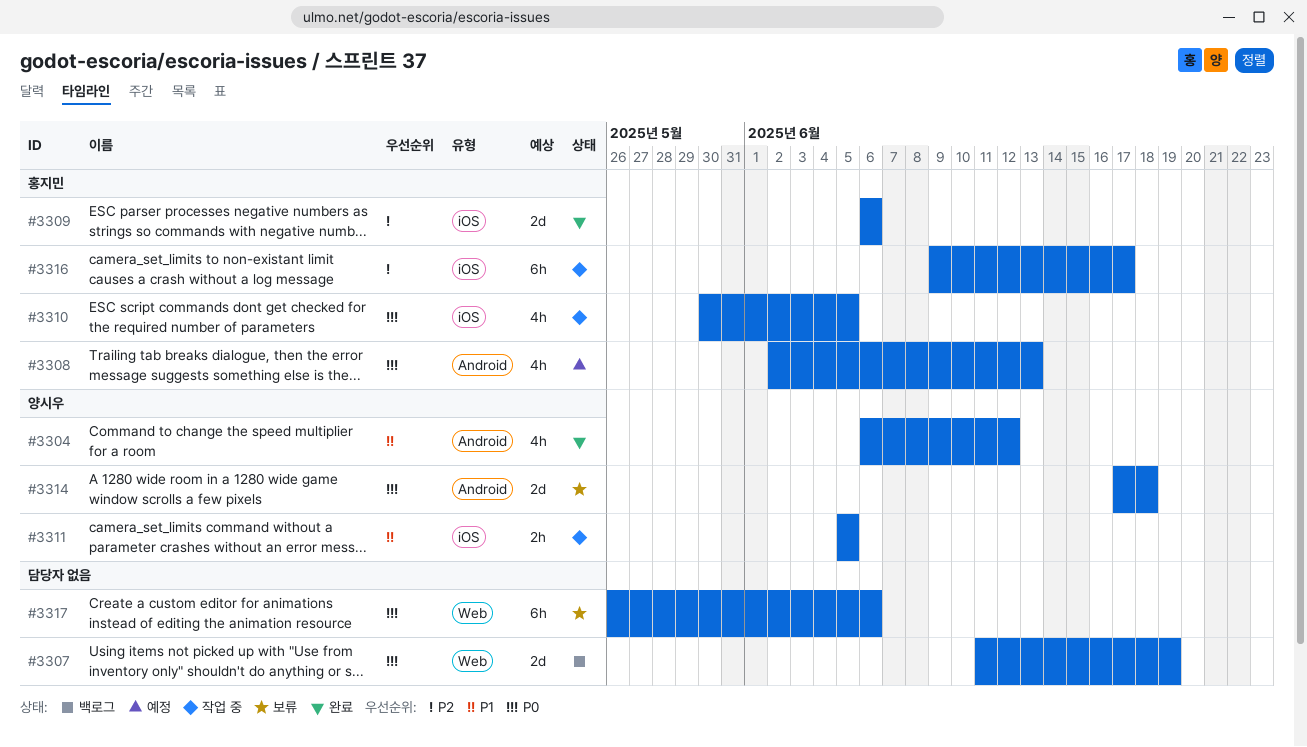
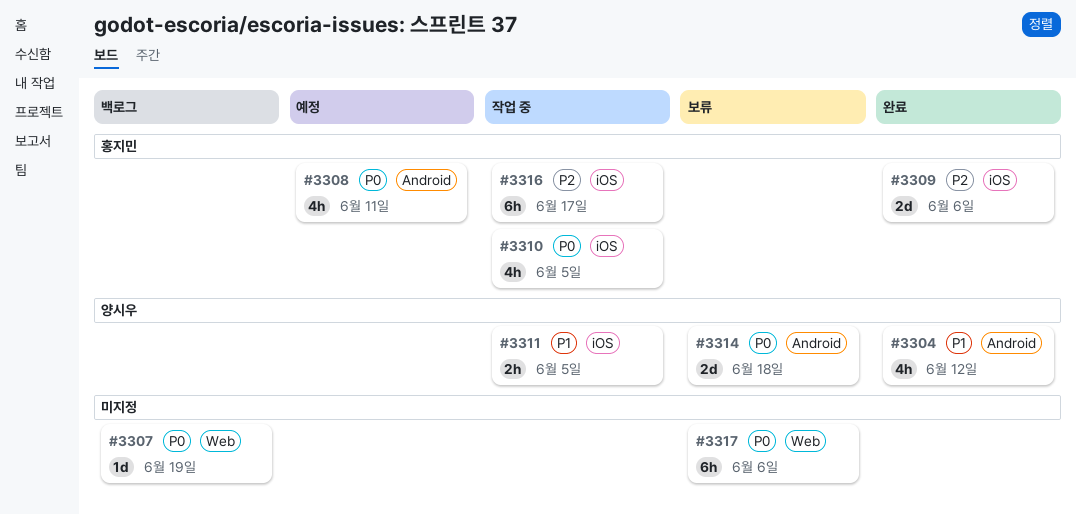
#3307, estimate: 2d -> 1d
#3308, due: Jun 13 -> Jun 11

